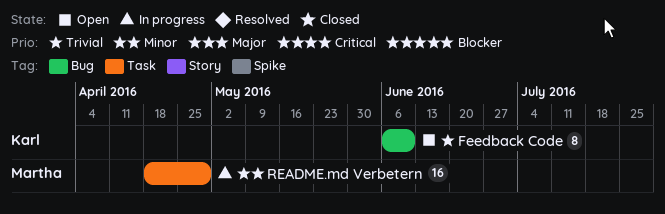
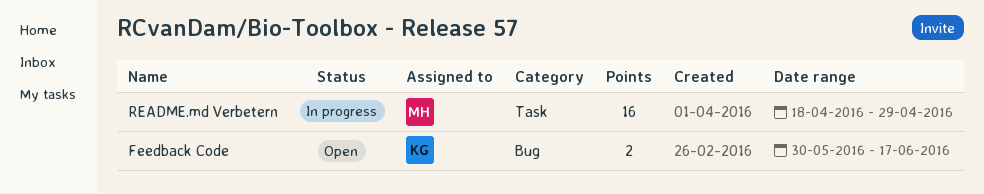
Feedback Code, estimate: 8 -> 2
Feedback Code, start: Jun 6 -> May 30
Feedback Code, due: Jun 10 -> Jun 17

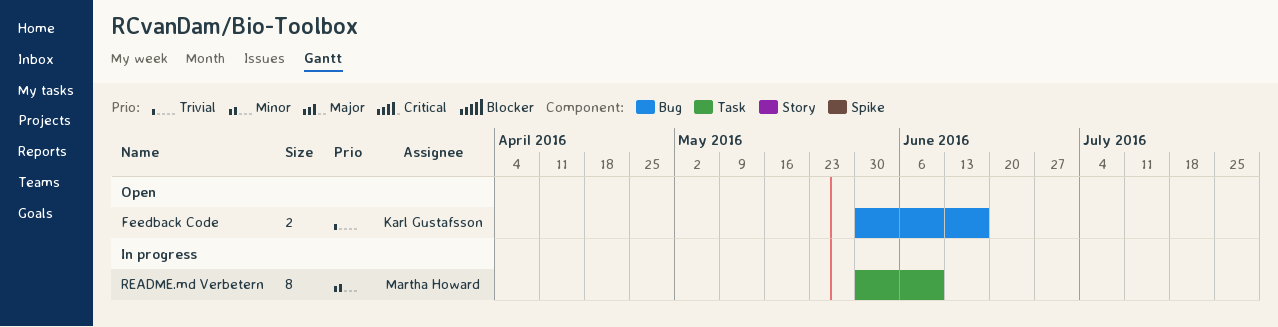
README.md Verbetern, estimate: 16 -> 8
README.md Verbetern, start: Apr 18 -> May 30
README.md Verbetern, due: Apr 29 -> Jun 10

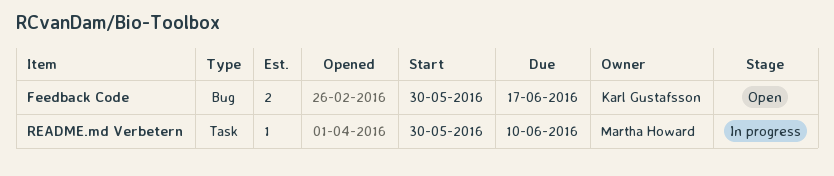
README.md Verbetern, estimate: 8 -> 1

